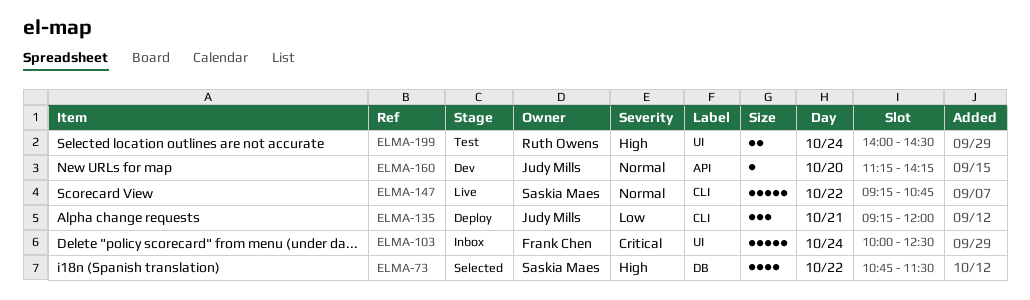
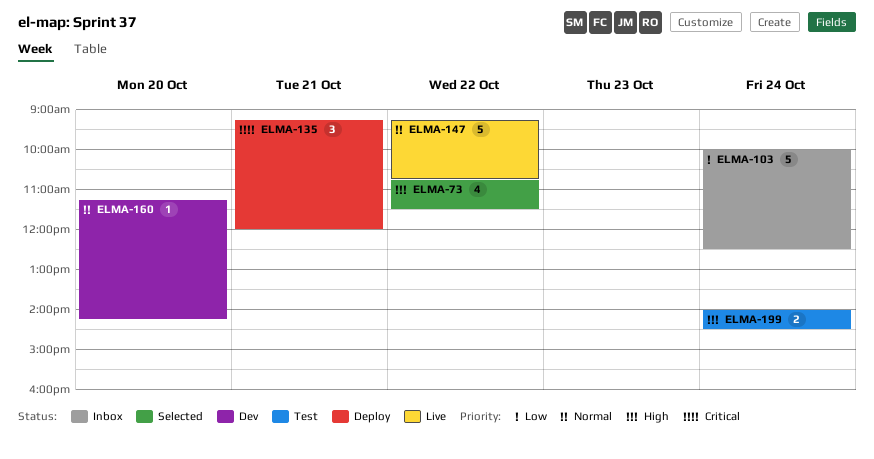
ELMA-103, priority: Critical -> Low
ELMA-135, priority: Low -> Critical

